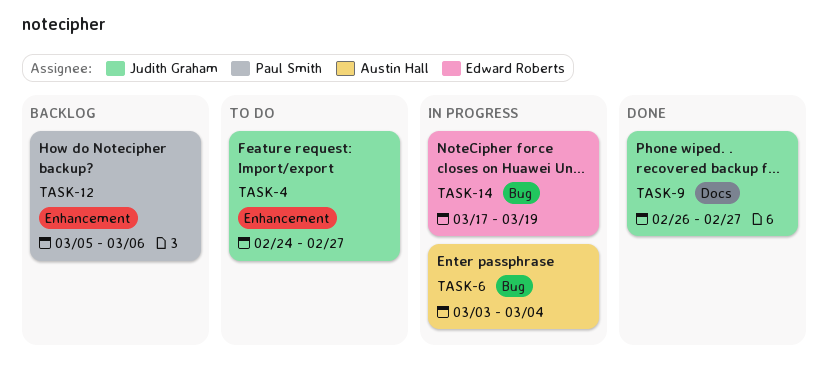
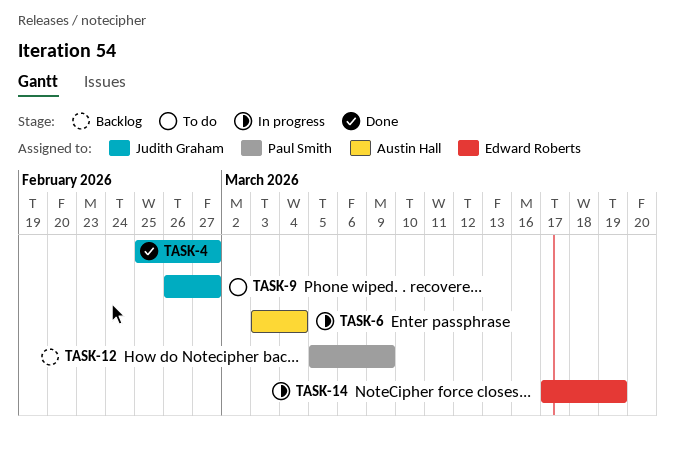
TASK-4, status: To do -> Done
TASK-4, start: Feb 24 -> Feb 25
TASK-9, status: Done -> To do
TASK-12, due: Mar 6 -> Mar 9

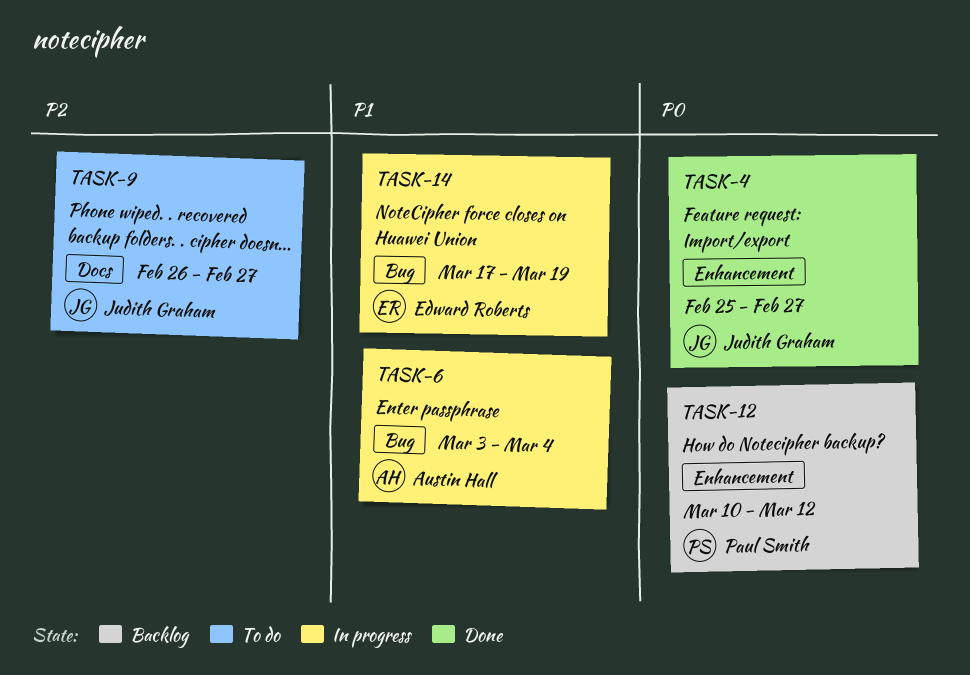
TASK-12, start: Mar 5 -> Mar 10
TASK-12, due: Mar 9 -> Mar 12

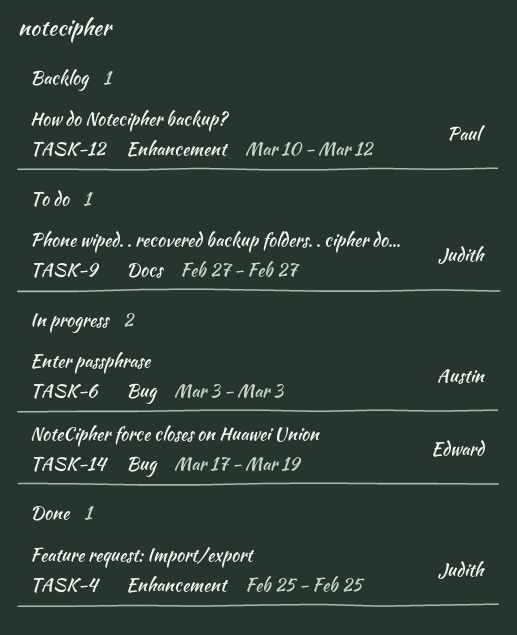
TASK-4, due: Feb 27 -> Feb 25
TASK-6, due: Mar 4 -> Mar 3
TASK-9, start: Feb 26 -> Feb 27

